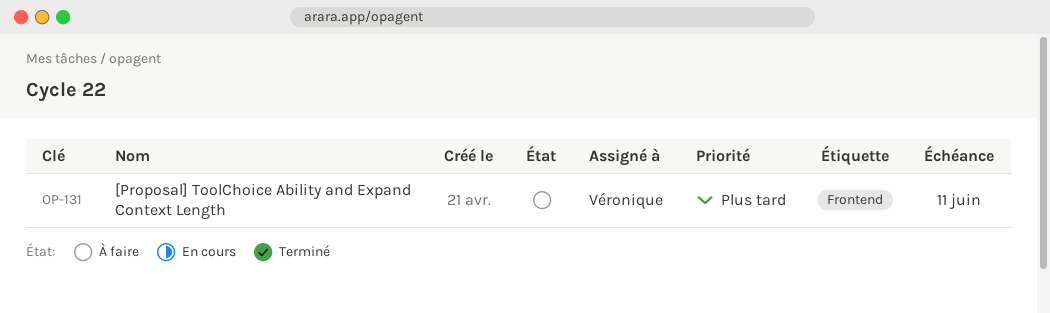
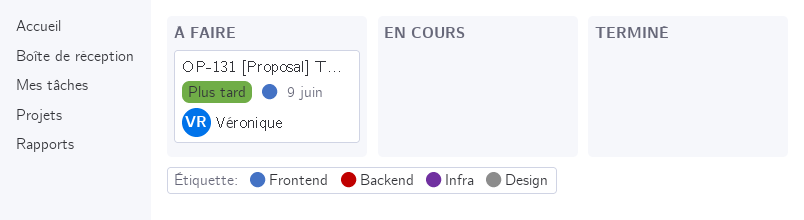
OP-131, due: Jun 11 -> Jun 9

